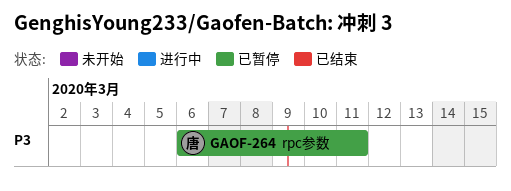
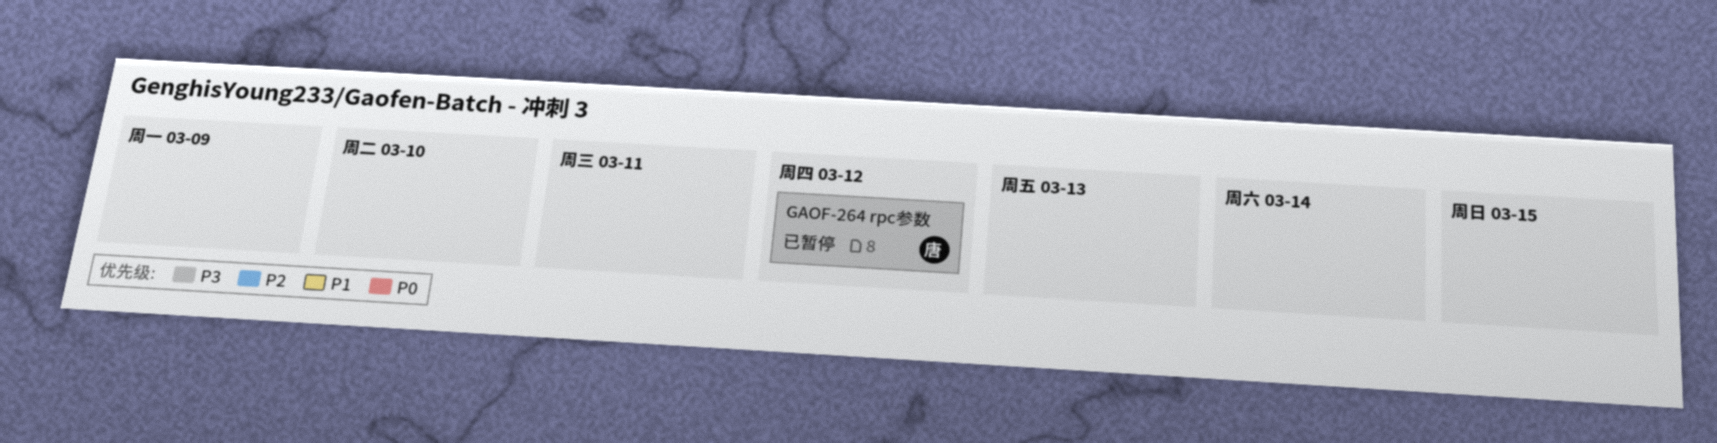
GAOF-264, due: Mar 11 -> Mar 12

